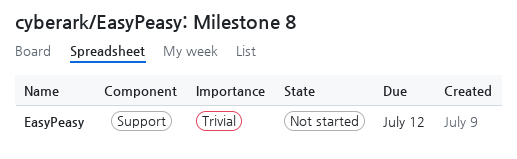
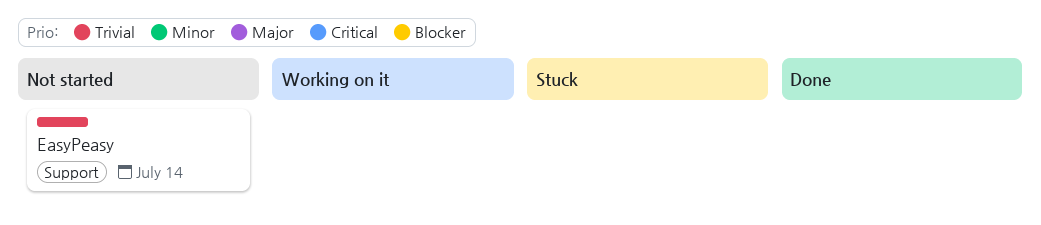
EasyPeasy, due: Jul 12 -> Jul 14

